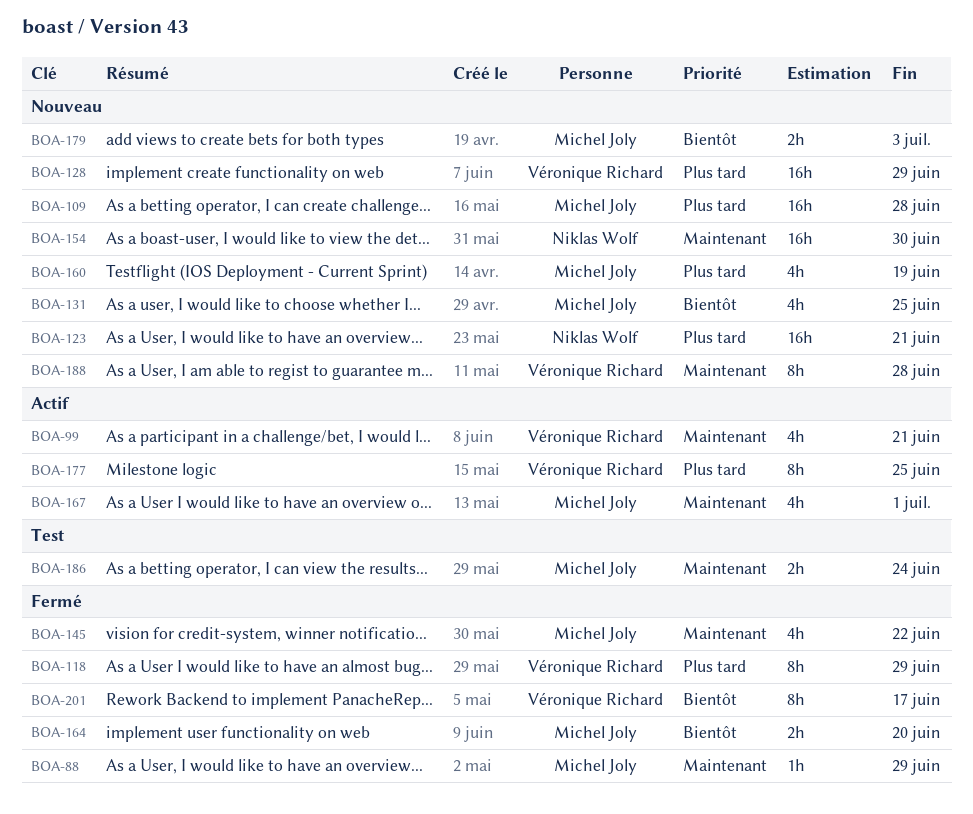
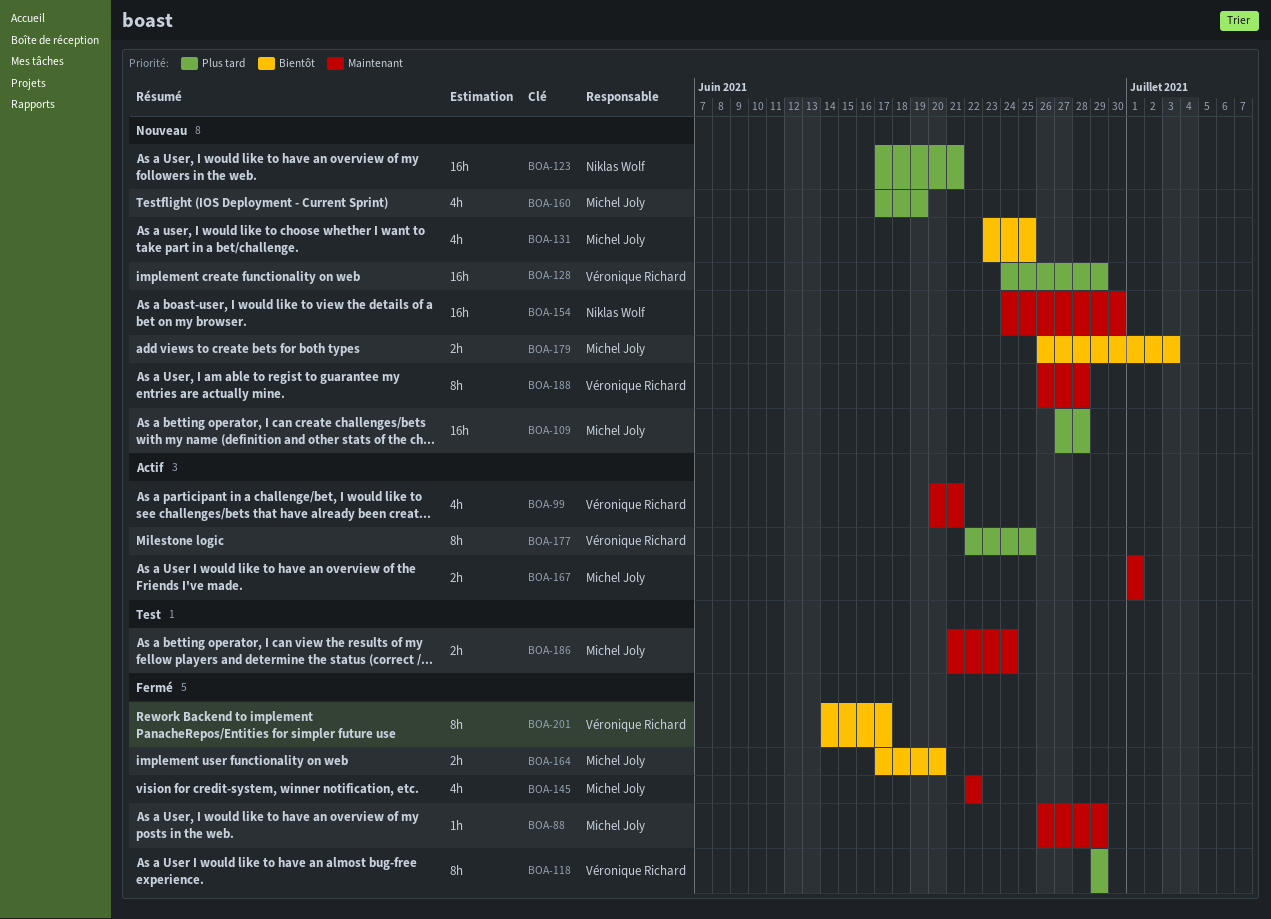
BOA-167, estimate: 4h -> 2h

